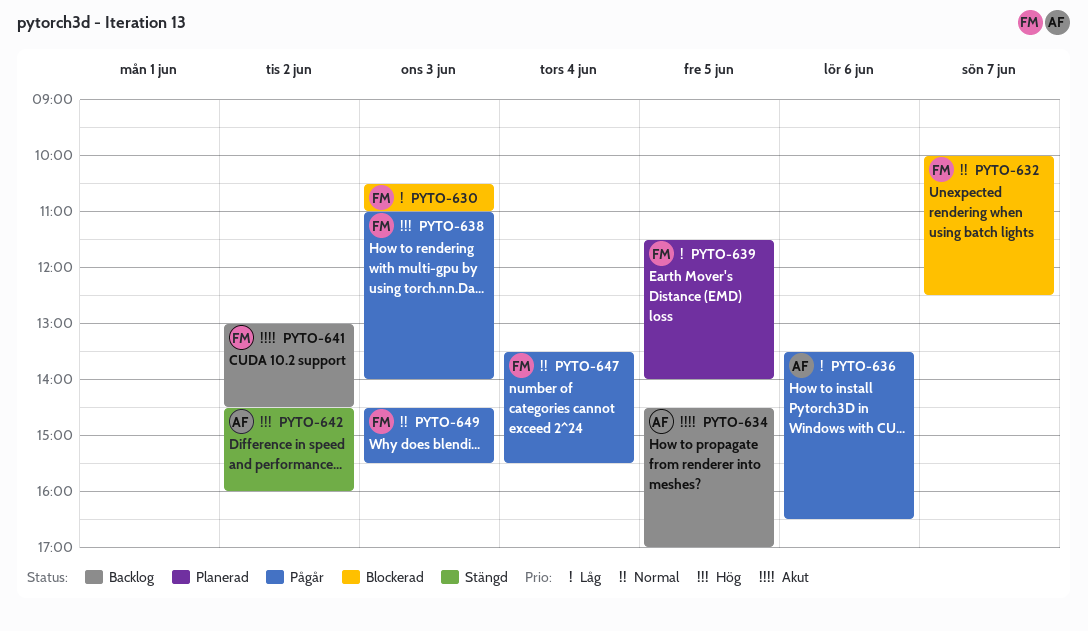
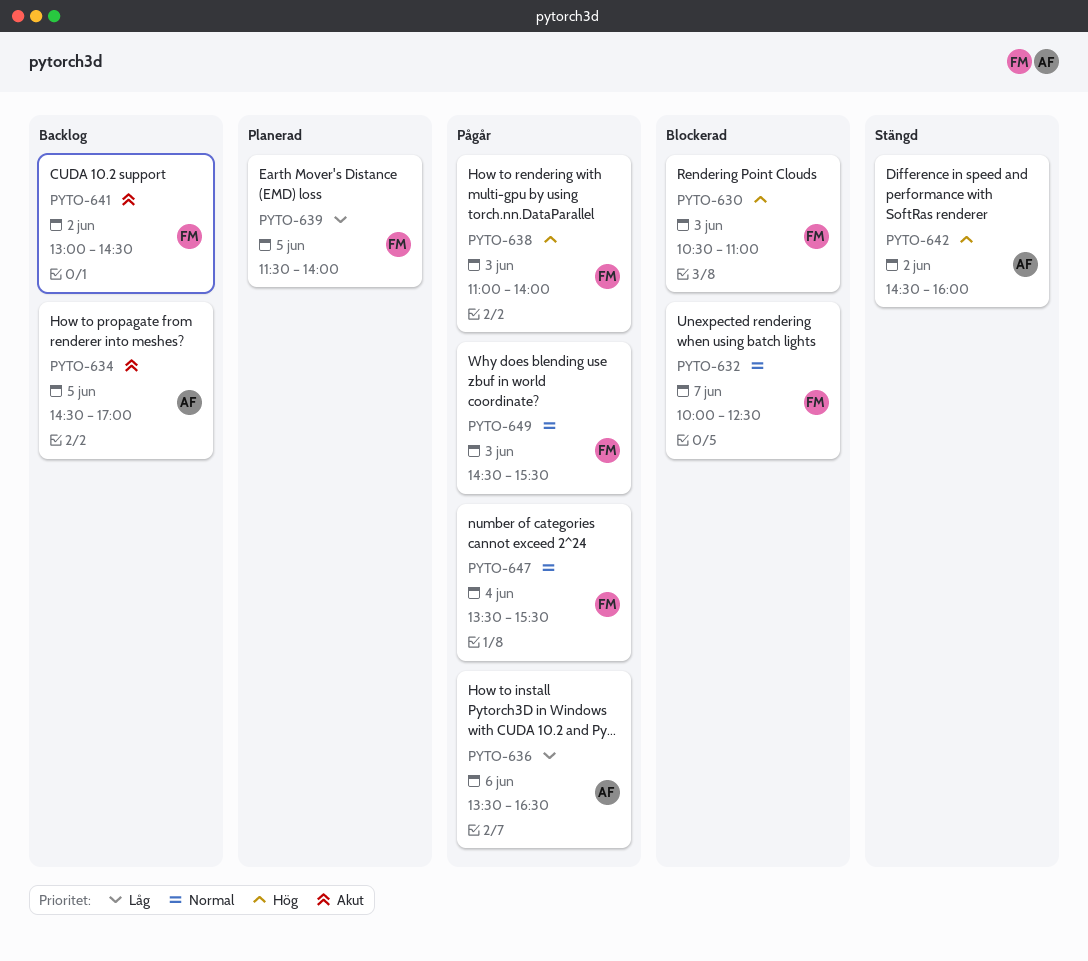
PYTO-630, priority: Låg -> Hög

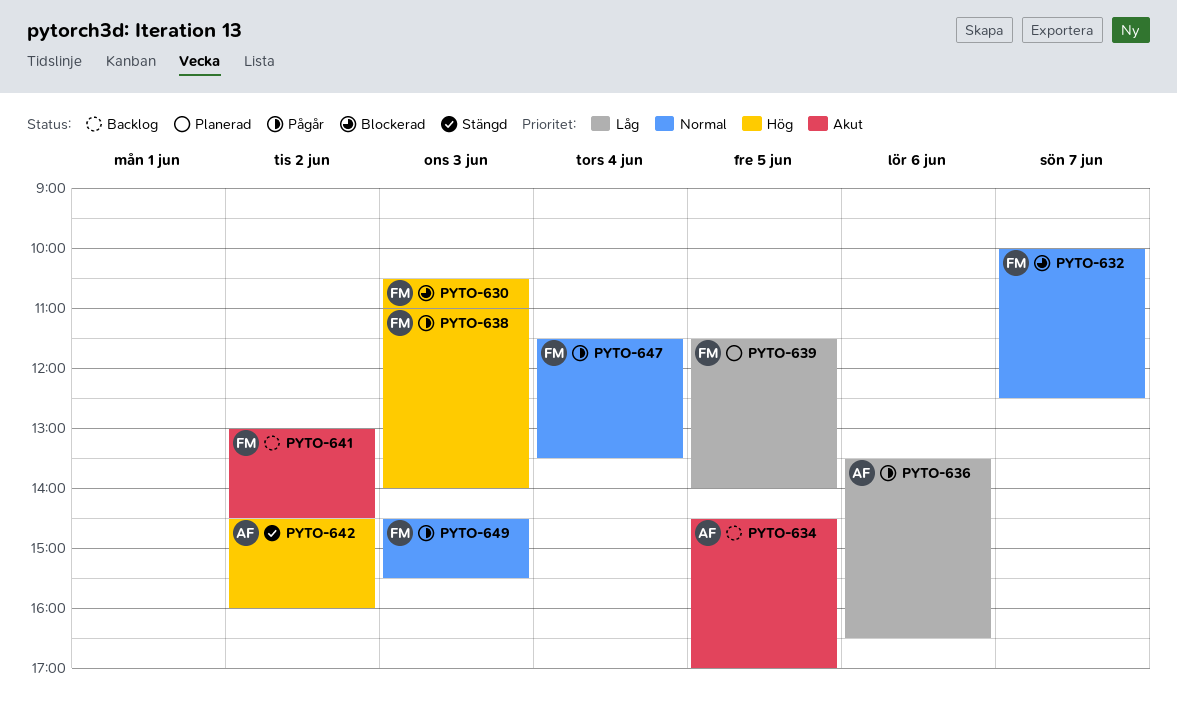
PYTO-647, begins: 13:30 -> 11:30
PYTO-647, ends: 15:30 -> 13:30

